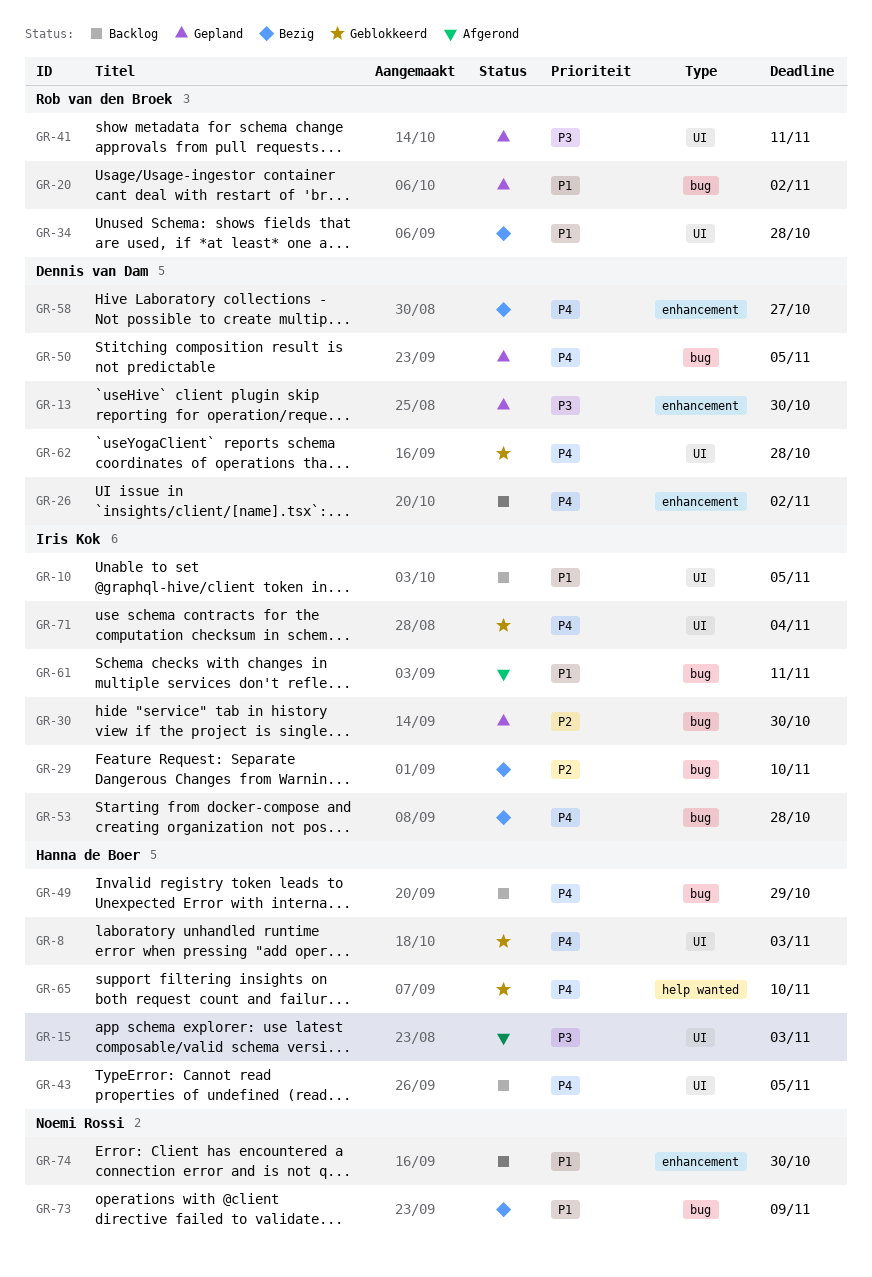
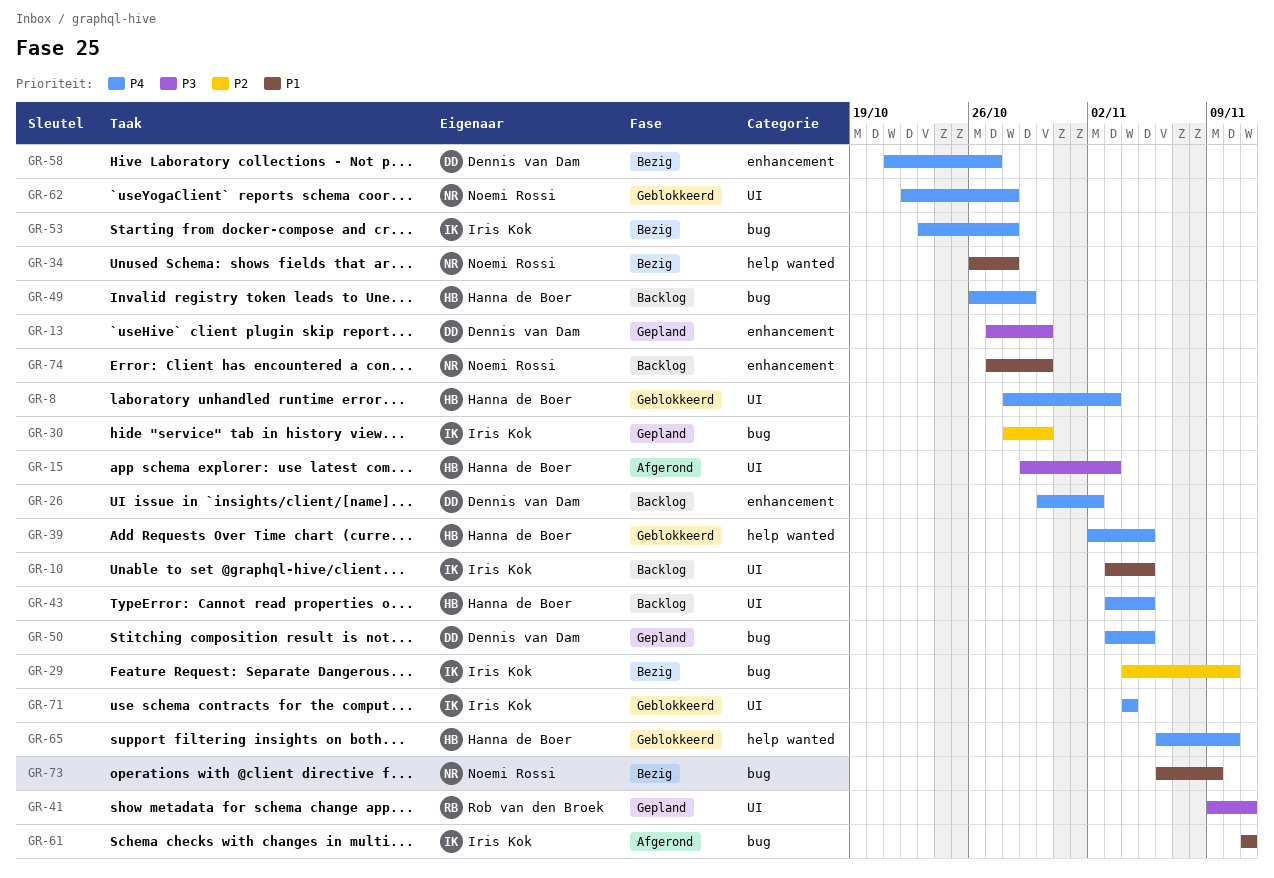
GR-20: present -> none
GR-34, owner: Rob van den Broek -> Noemi Rossi
GR-34, label: UI -> help wanted
GR-39: none -> present
GR-62, owner: Dennis van Dam -> Noemi Rossi

